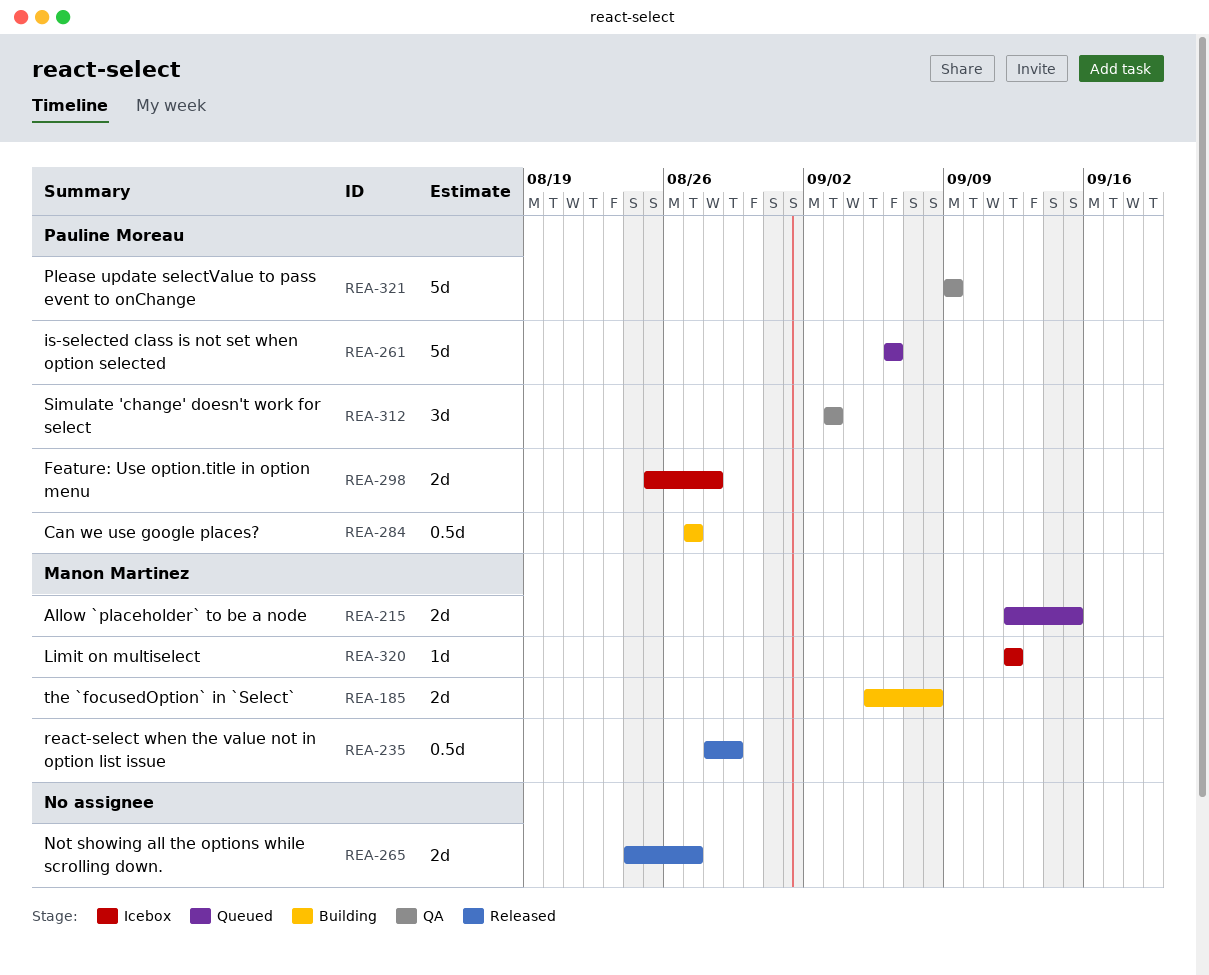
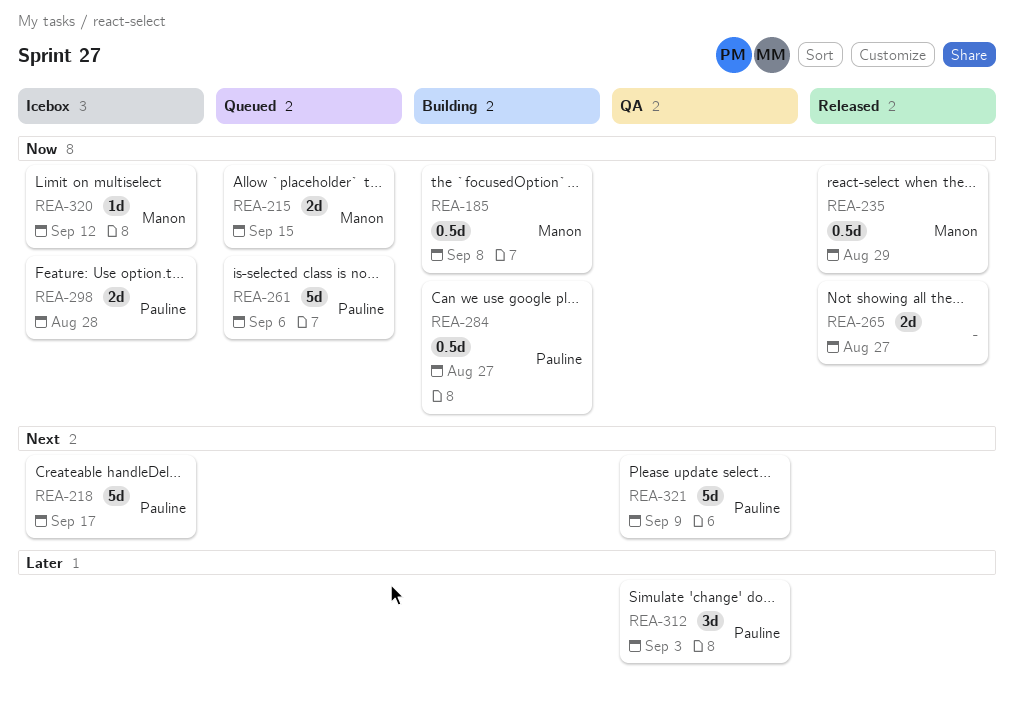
REA-185, estimate: 2d -> 0.5d
REA-218: none -> present

